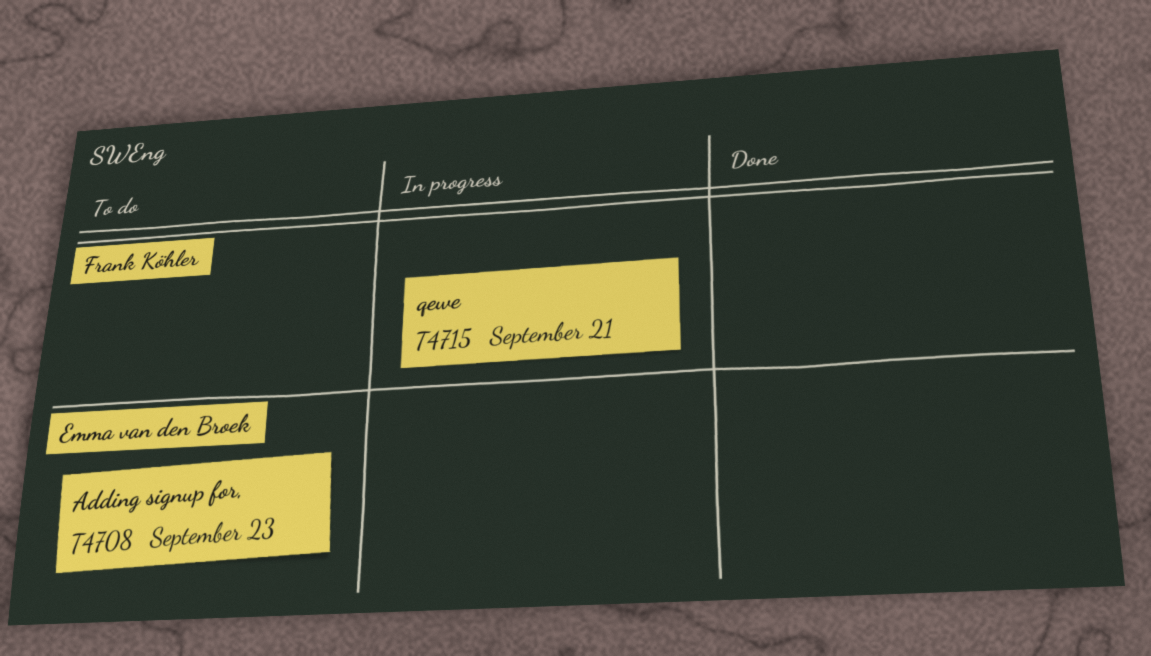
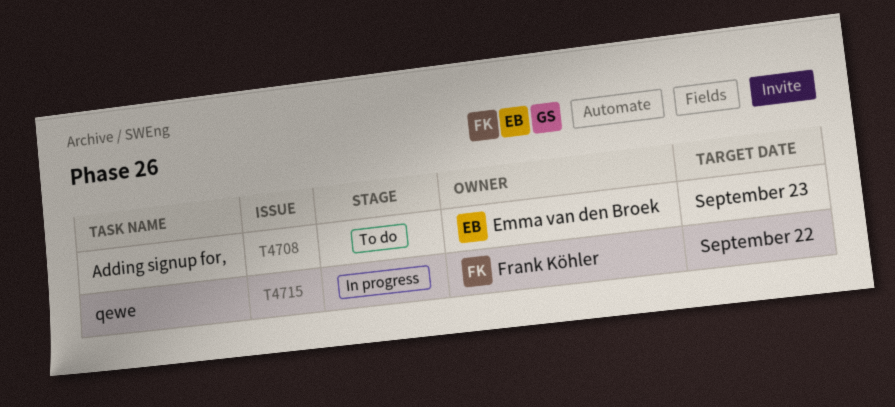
T4715, due: Sep 21 -> Sep 22

